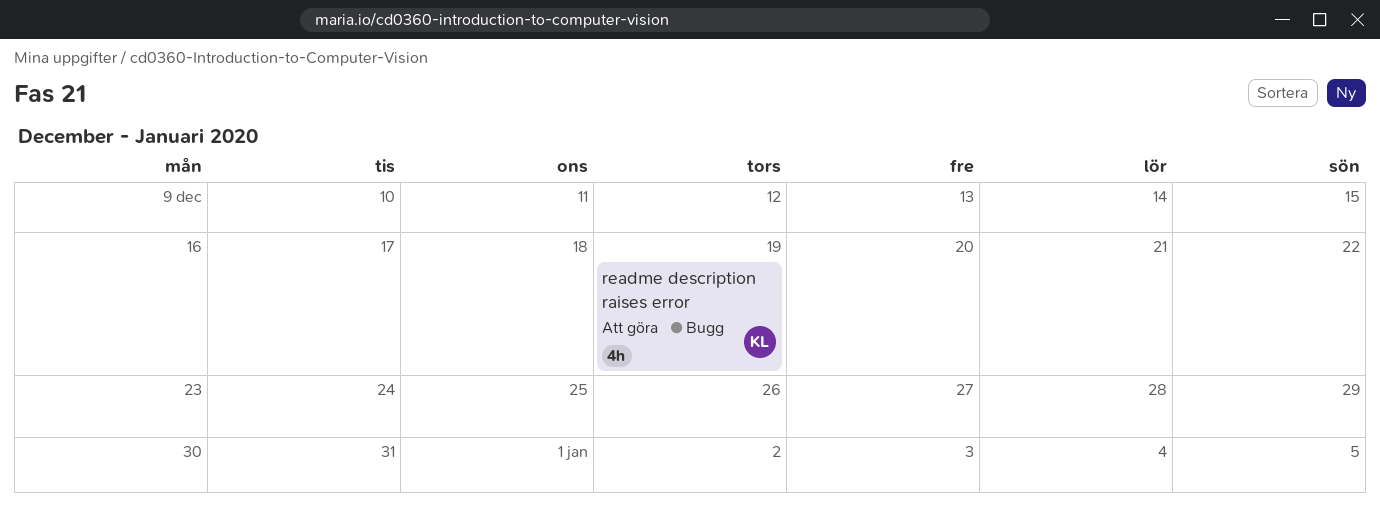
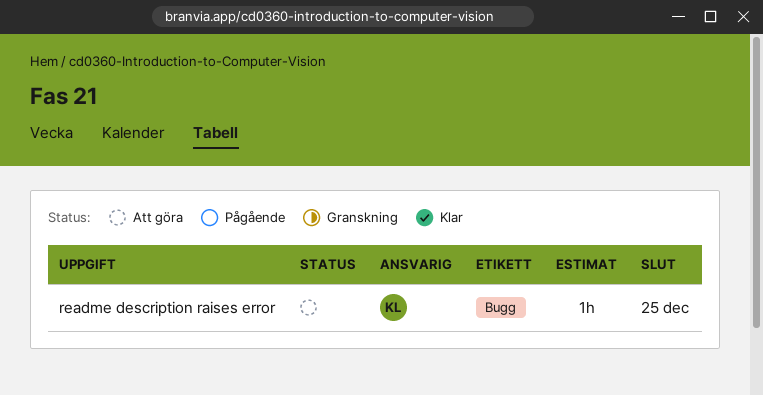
readme description raises error, estimate: 4h -> 1h
readme description raises error, due: Dec 19 -> Dec 25

